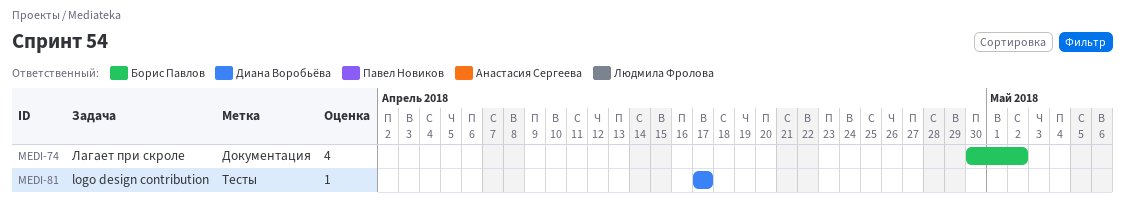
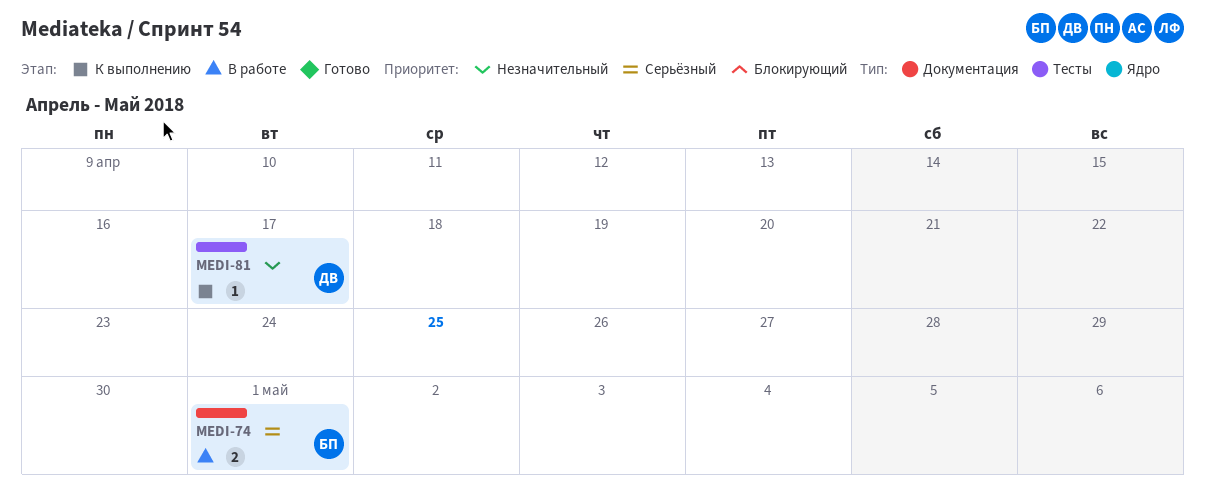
MEDI-74, estimate: 4 -> 2
MEDI-74, due: May 2 -> May 1

